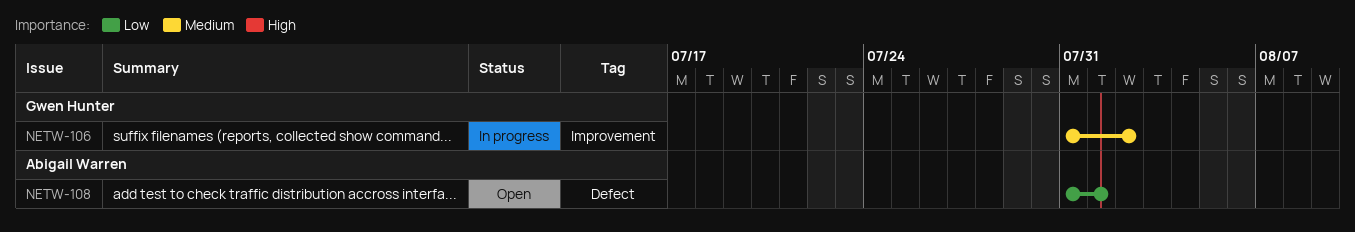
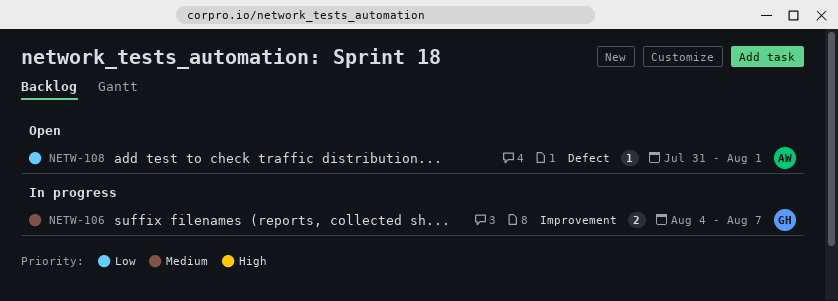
NETW-106, start: Jul 31 -> Aug 4
NETW-106, due: Aug 2 -> Aug 7

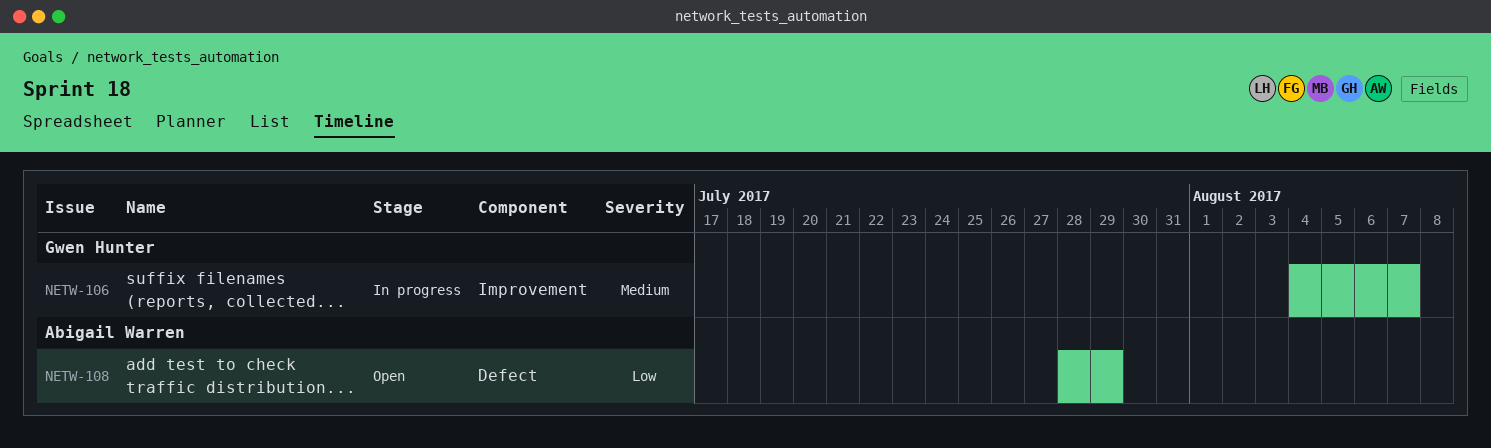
NETW-108, start: Jul 31 -> Jul 28
NETW-108, due: Aug 1 -> Jul 29

